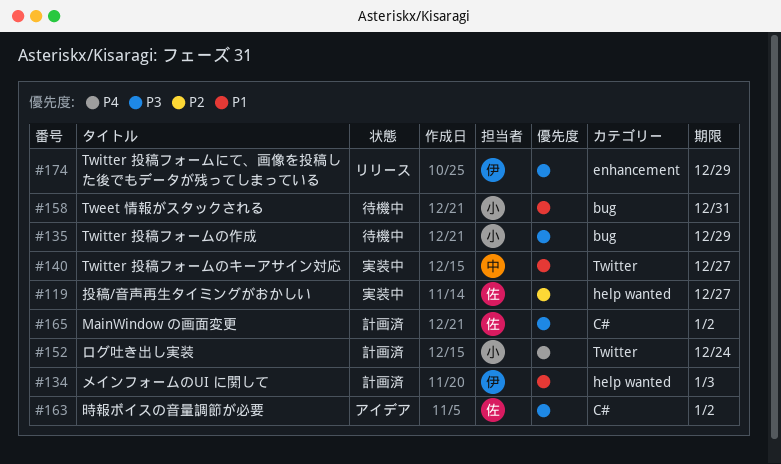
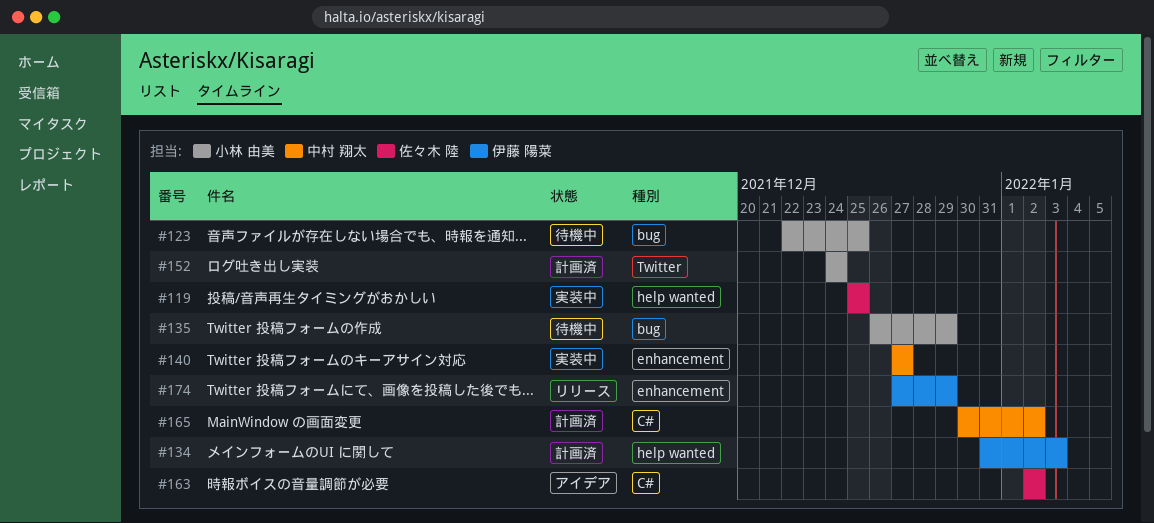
#119, due: Dec 27 -> Dec 25
#123: none -> present
#140, label: Twitter -> enhancement
#158: present -> none
#165, owner: 佐々木 陸 -> 中村 翔太

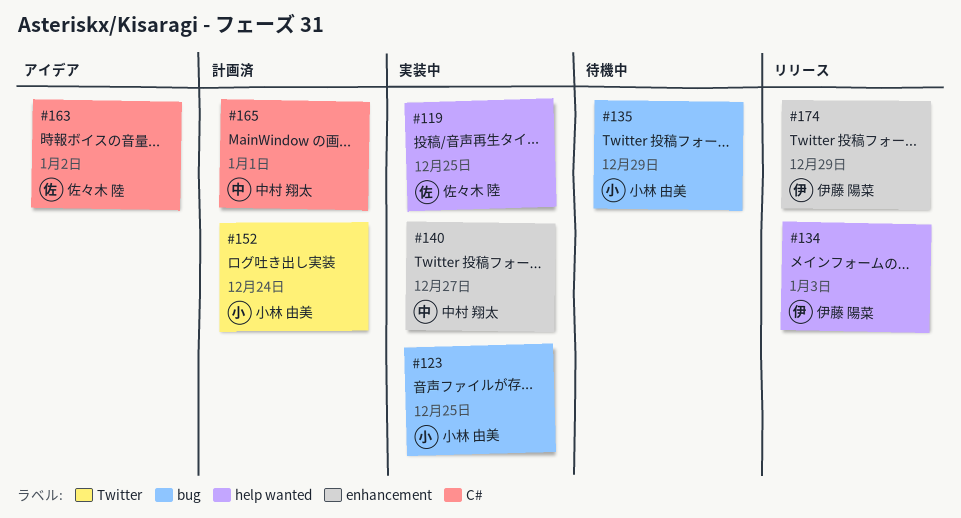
#123, status: 待機中 -> 実装中
#134, status: 計画済 -> リリース
#165, due: Jan 2 -> Jan 1

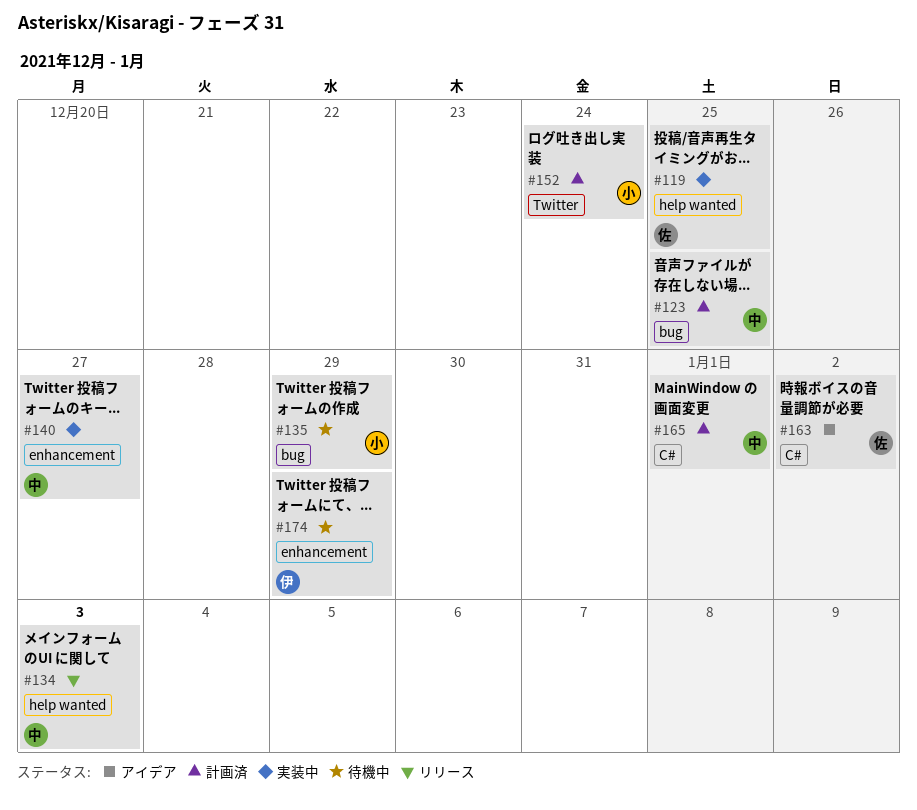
#123, status: 実装中 -> 計画済
#123, owner: 小林 由美 -> 中村 翔太
#134, owner: 伊藤 陽菜 -> 中村 翔太
#174, status: リリース -> 待機中

